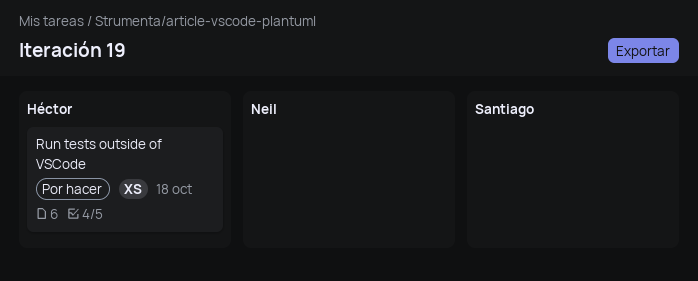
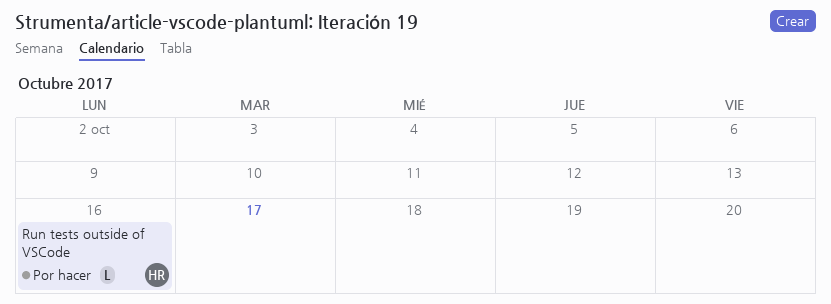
Run tests outside of VSCode, estimate: XS -> L
Run tests outside of VSCode, due: Oct 18 -> Oct 16

